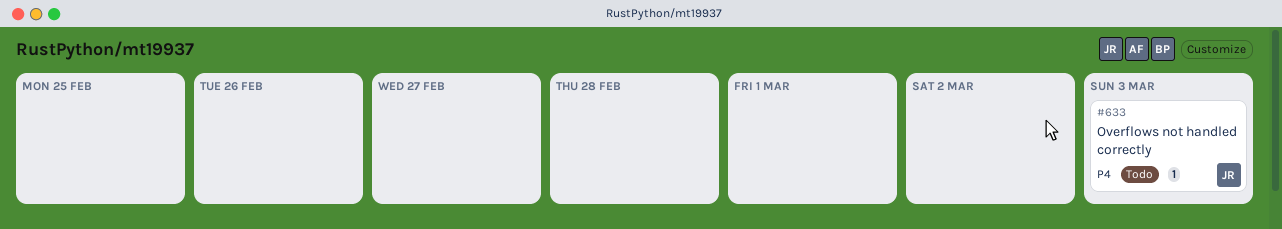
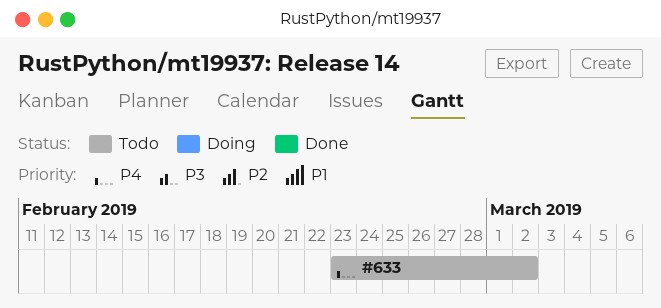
#633, due: Mar 3 -> Mar 2

